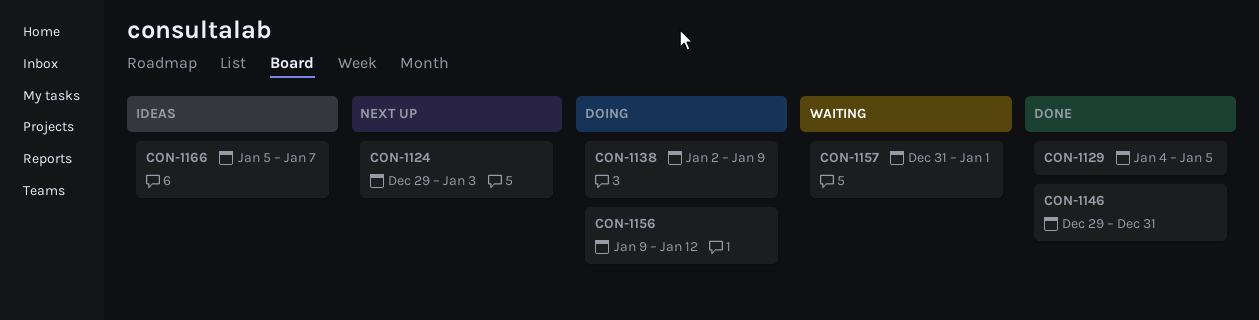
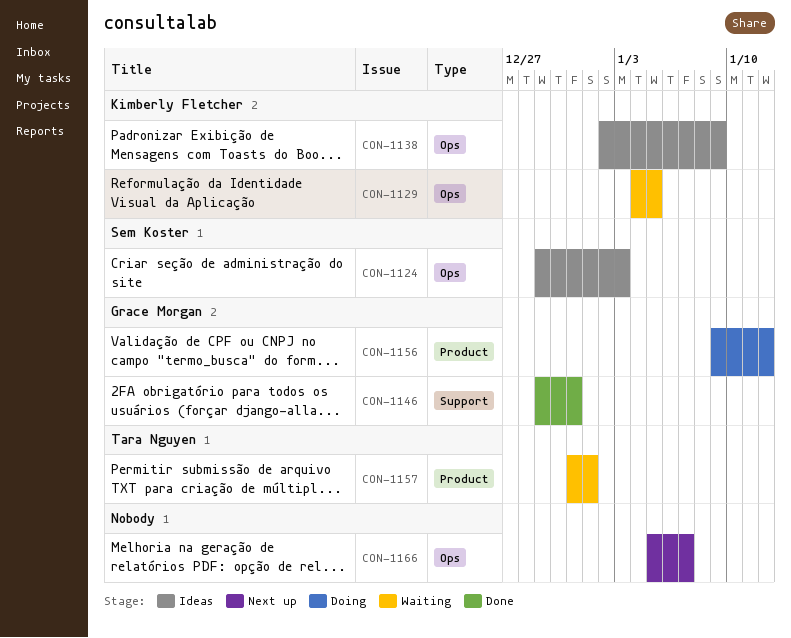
CON-1124, status: Next up -> Ideas
CON-1129, status: Done -> Waiting
CON-1138, status: Doing -> Ideas
CON-1166, status: Ideas -> Next up

